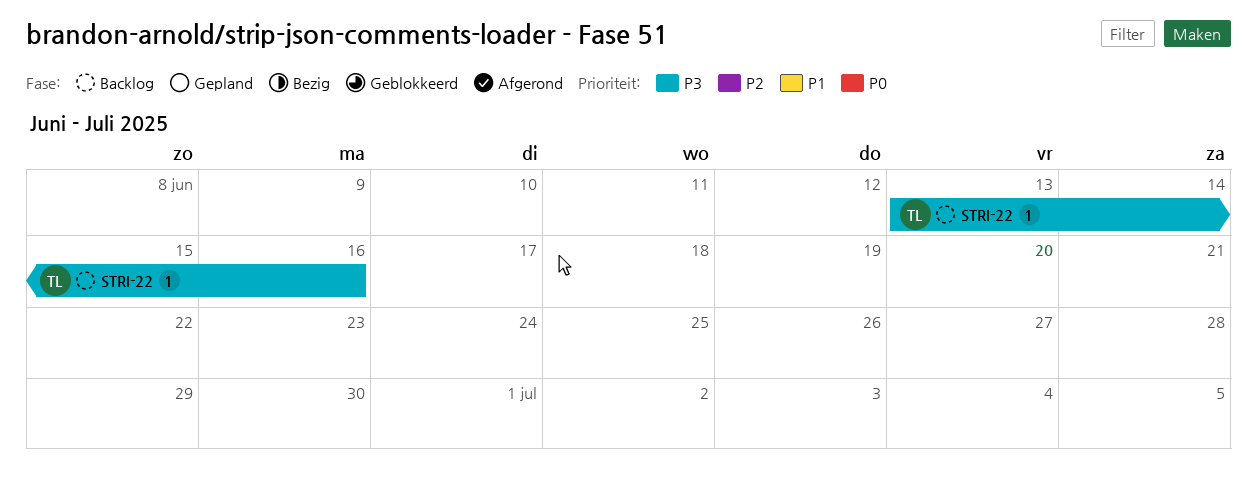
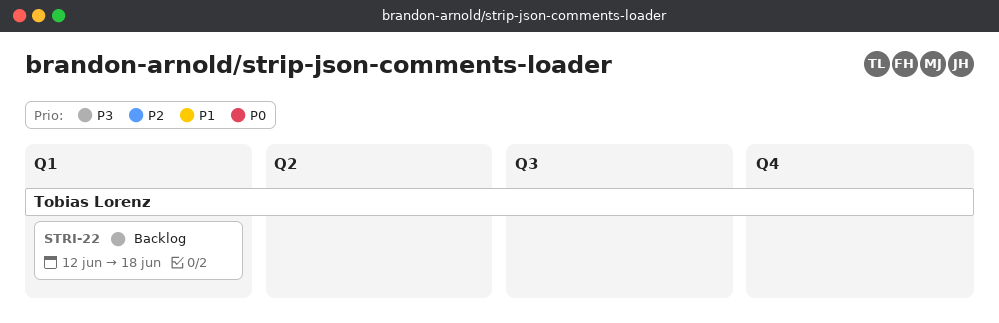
STRI-22, start: Jun 13 -> Jun 12
STRI-22, due: Jun 16 -> Jun 18

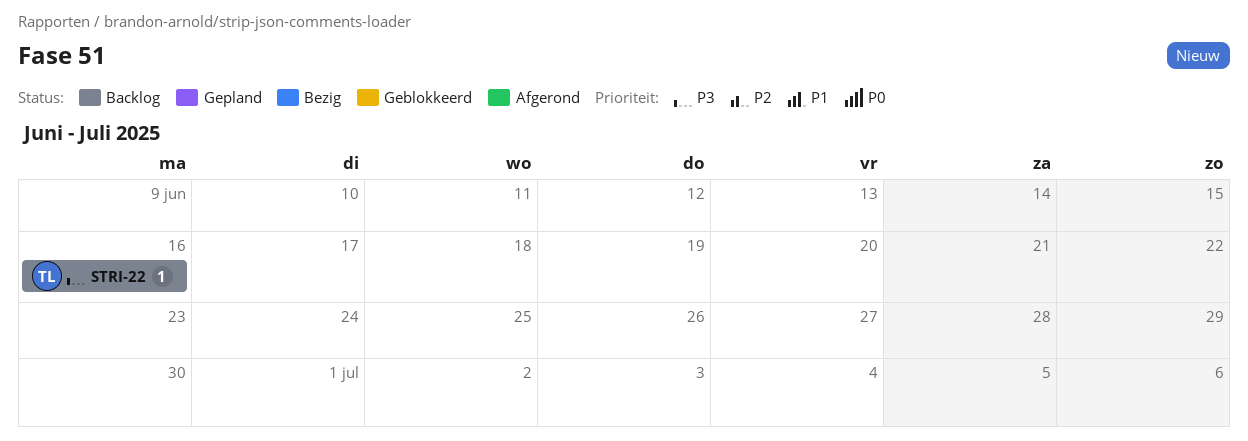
STRI-22, start: Jun 12 -> Jun 16
STRI-22, due: Jun 18 -> Jun 16

